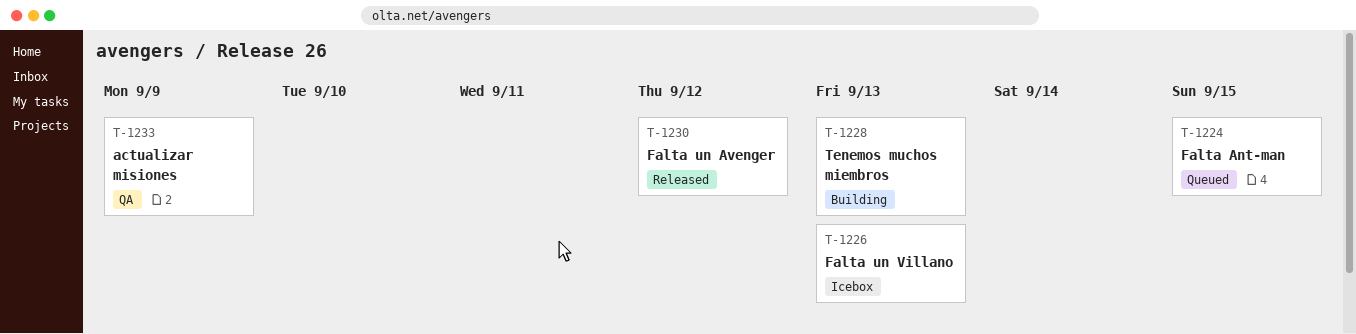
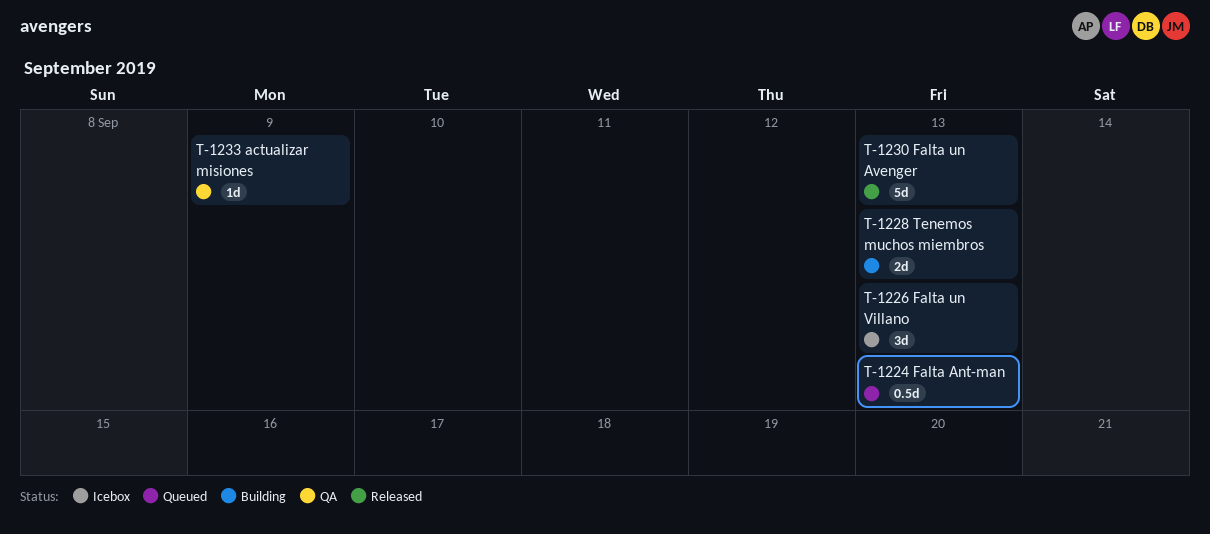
T-1224, due: Sep 15 -> Sep 13
T-1230, due: Sep 12 -> Sep 13

